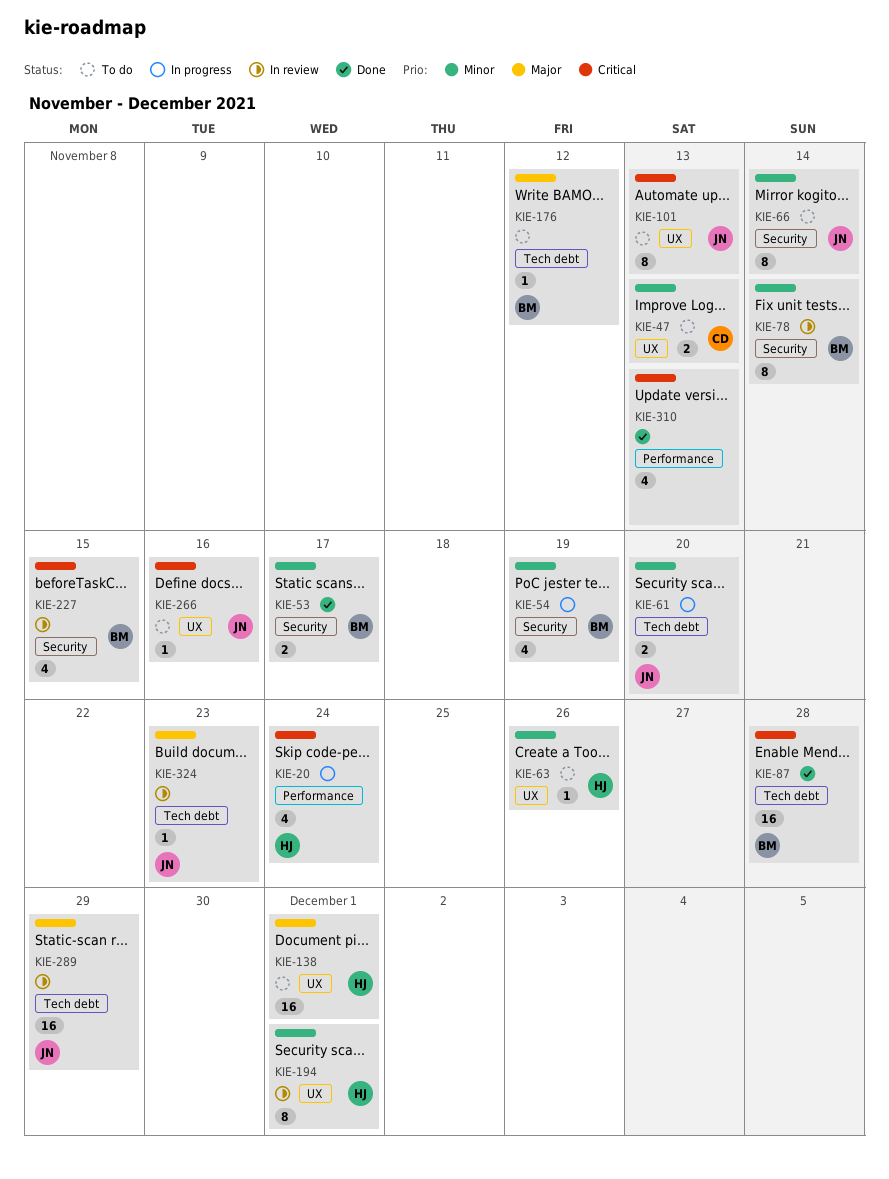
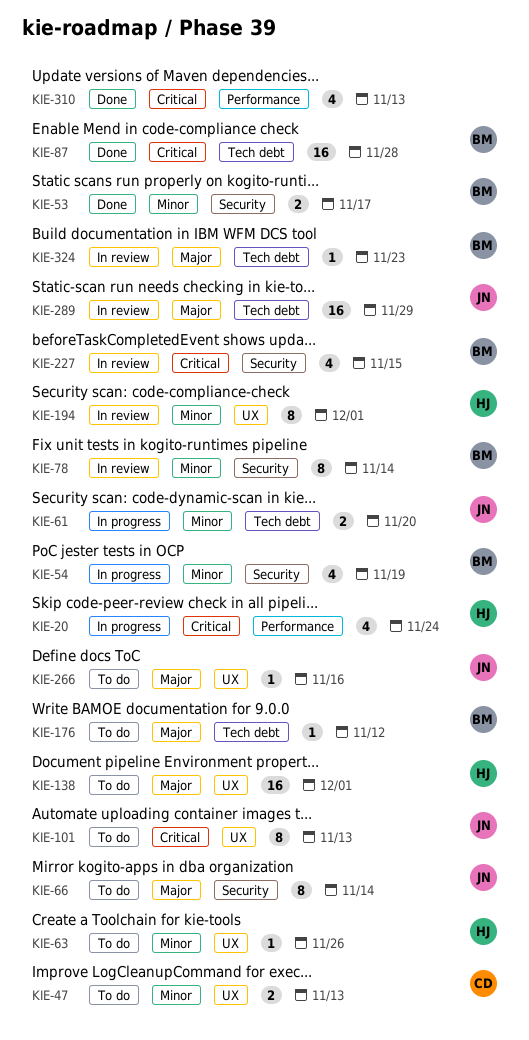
KIE-66, priority: Minor -> Major
KIE-266, priority: Critical -> Major
KIE-324, owner: JN -> BM

